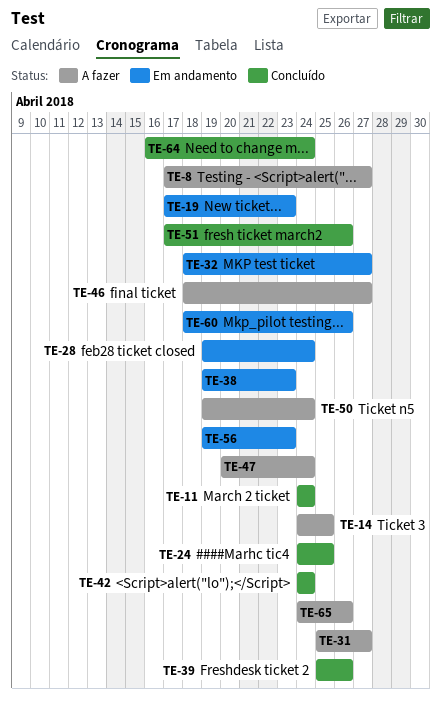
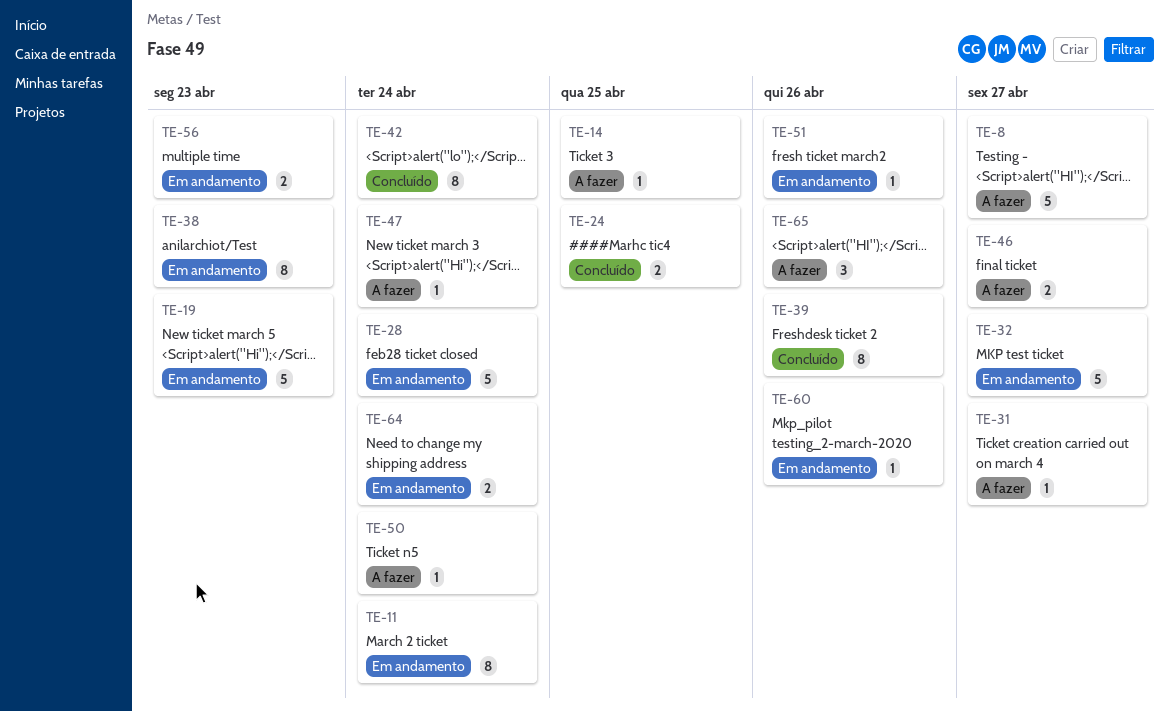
TE-11, status: Concluído -> Em andamento
TE-51, status: Concluído -> Em andamento
TE-64, status: Concluído -> Em andamento

